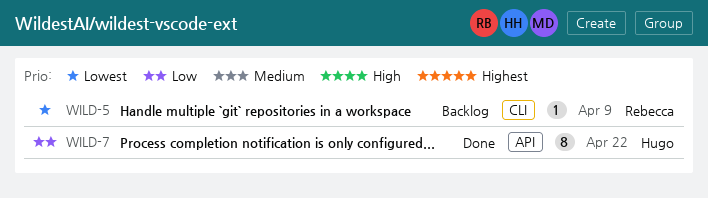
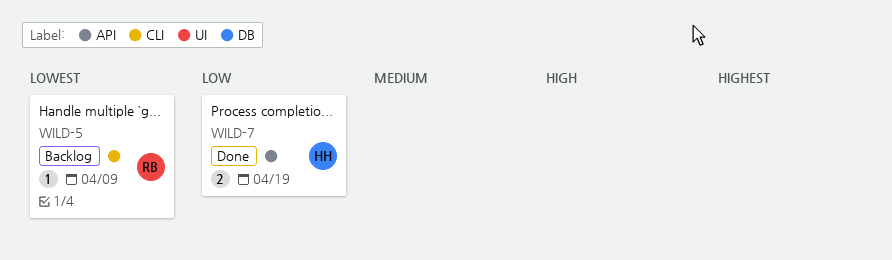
WILD-7, estimate: 8 -> 2
WILD-7, due: Apr 22 -> Apr 19

